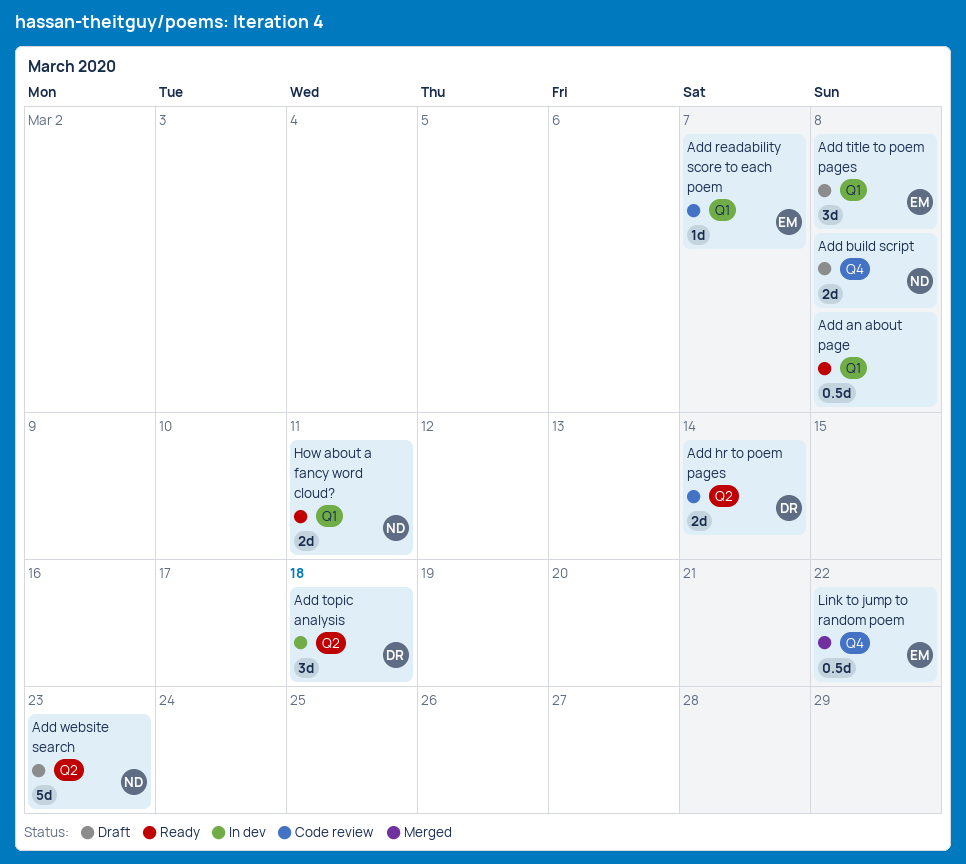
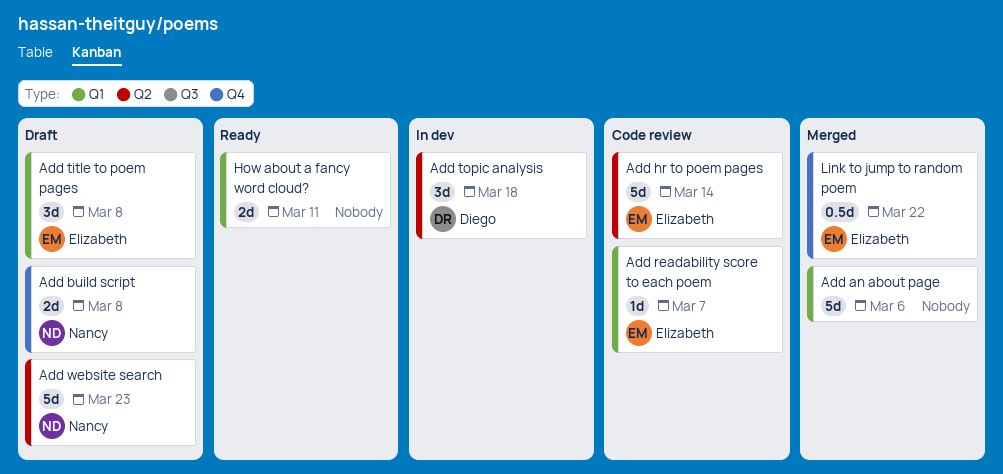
Add an about page, status: Ready -> Merged
Add an about page, estimate: 0.5d -> 5d
Add an about page, due: Mar 8 -> Mar 6
Add hr to poem pages, owner: Diego -> Elizabeth
Add hr to poem pages, estimate: 2d -> 5d
How about a fancy word cloud?, owner: Nancy -> none

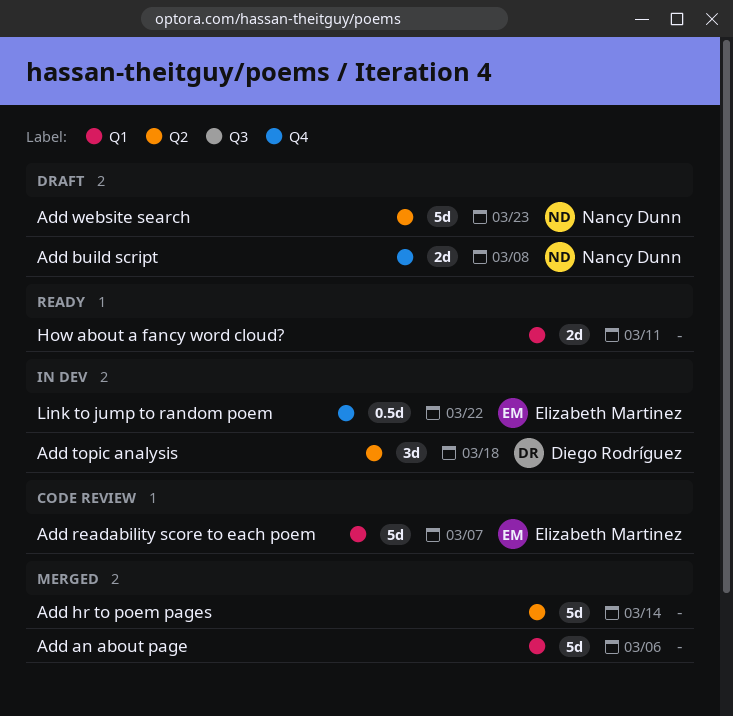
Add hr to poem pages, status: Code review -> Merged
Add hr to poem pages, owner: Elizabeth Martinez -> none
Add readability score to each poem, estimate: 1d -> 5d
Add title to poem pages: present -> none
Link to jump to random poem, status: Merged -> In dev

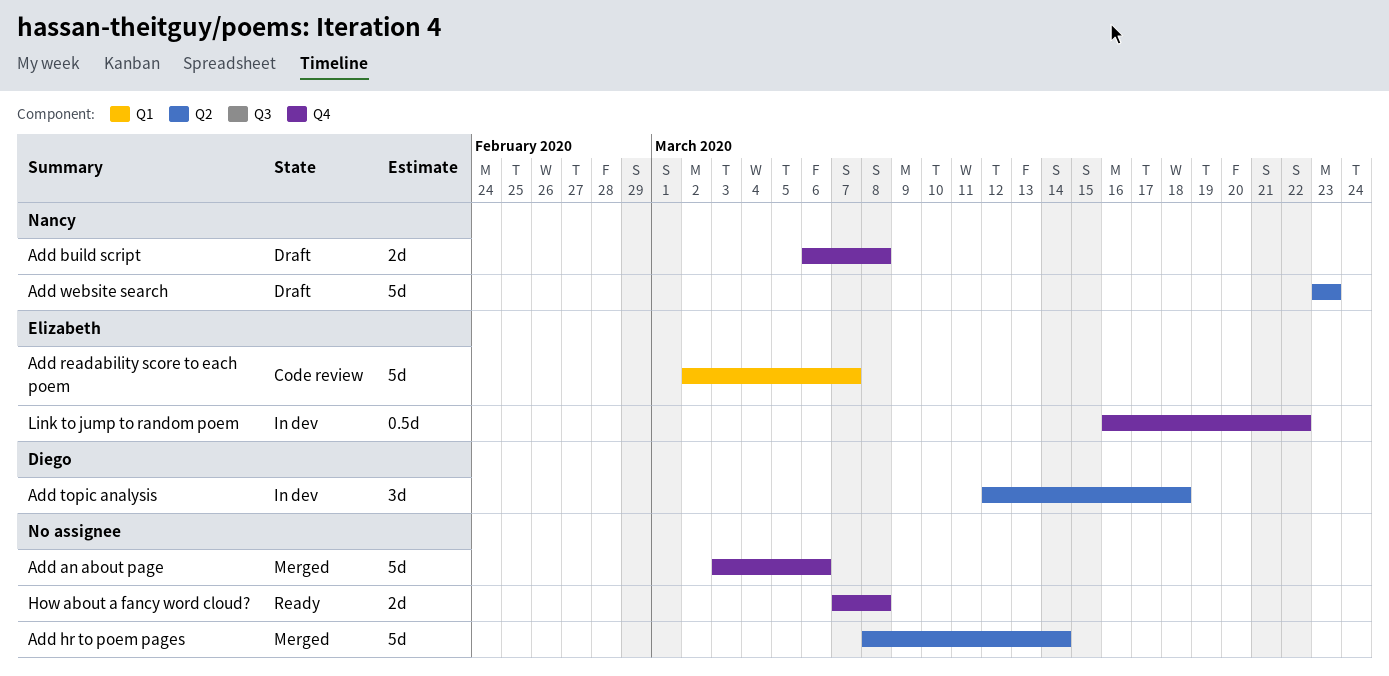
Add an about page, label: Q1 -> Q4
How about a fancy word cloud?, label: Q1 -> Q4
How about a fancy word cloud?, due: Mar 11 -> Mar 8

